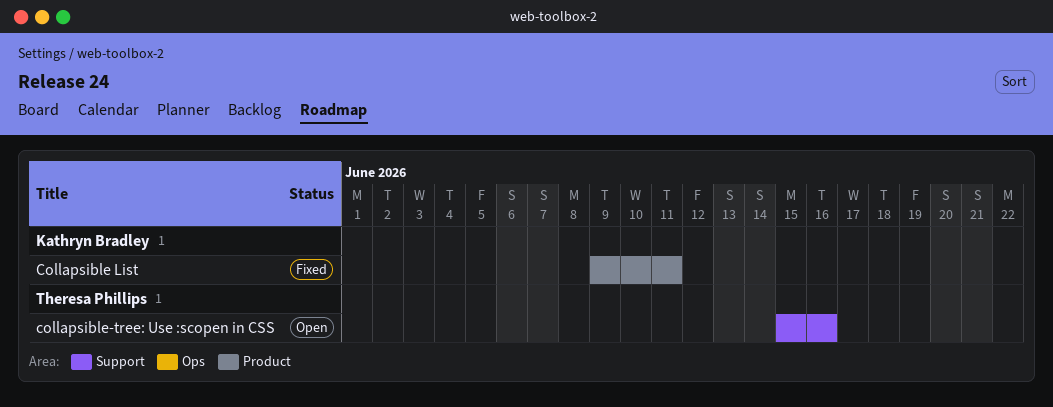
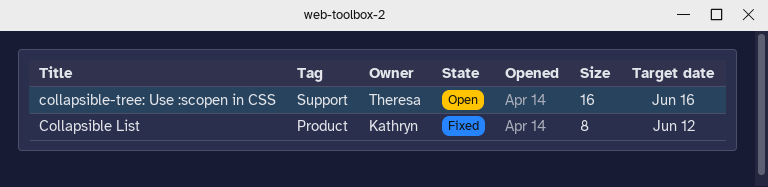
Collapsible List, due: Jun 11 -> Jun 12

